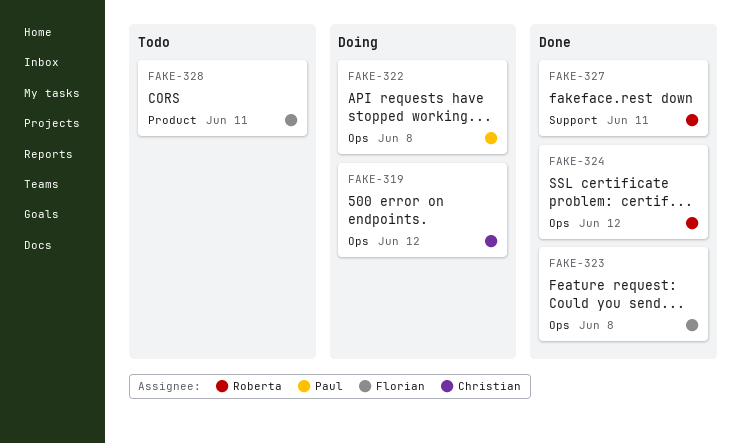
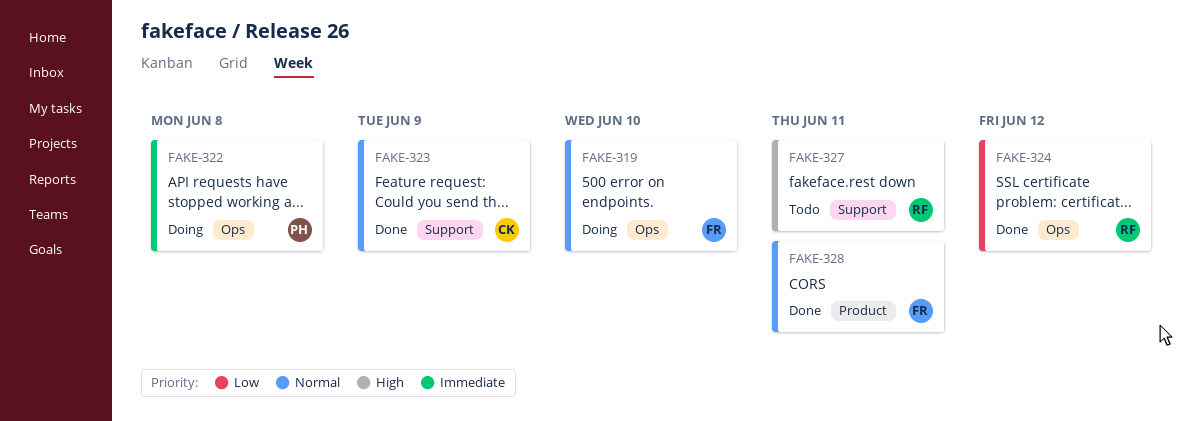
FAKE-319, owner: Christian -> Florian
FAKE-319, due: Jun 12 -> Jun 10
FAKE-323, owner: Florian -> Christian
FAKE-323, label: Ops -> Support
FAKE-323, due: Jun 8 -> Jun 9
FAKE-327, status: Done -> Todo
FAKE-328, status: Todo -> Done

